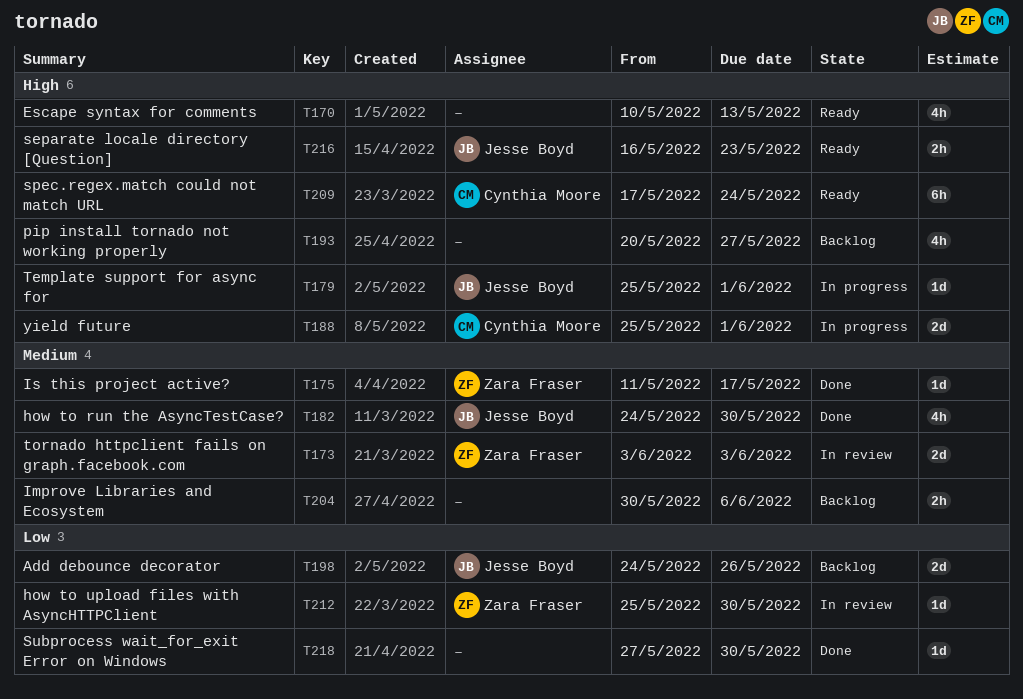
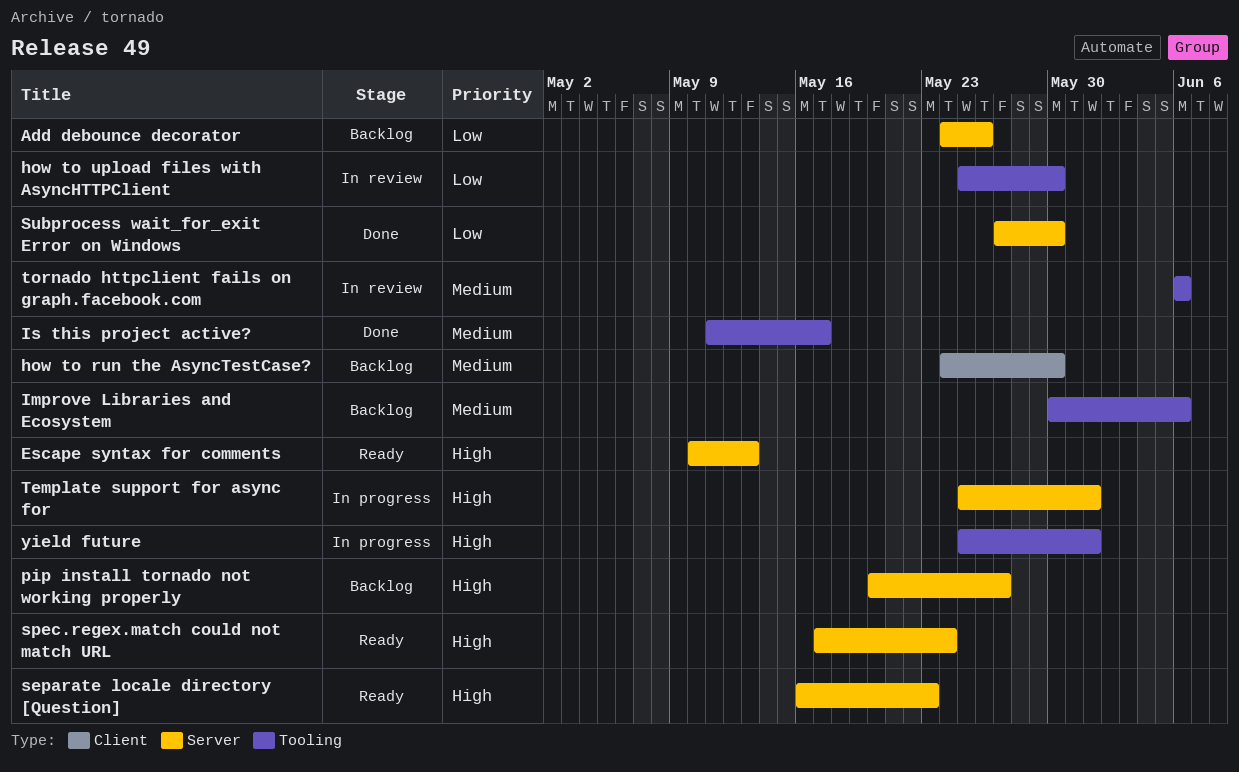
how to run the AsyncTestCase?, status: Done -> Backlog
tornado httpclient fails on graph.facebook.com, start: Jun 3 -> Jun 6
tornado httpclient fails on graph.facebook.com, due: Jun 3 -> Jun 6

